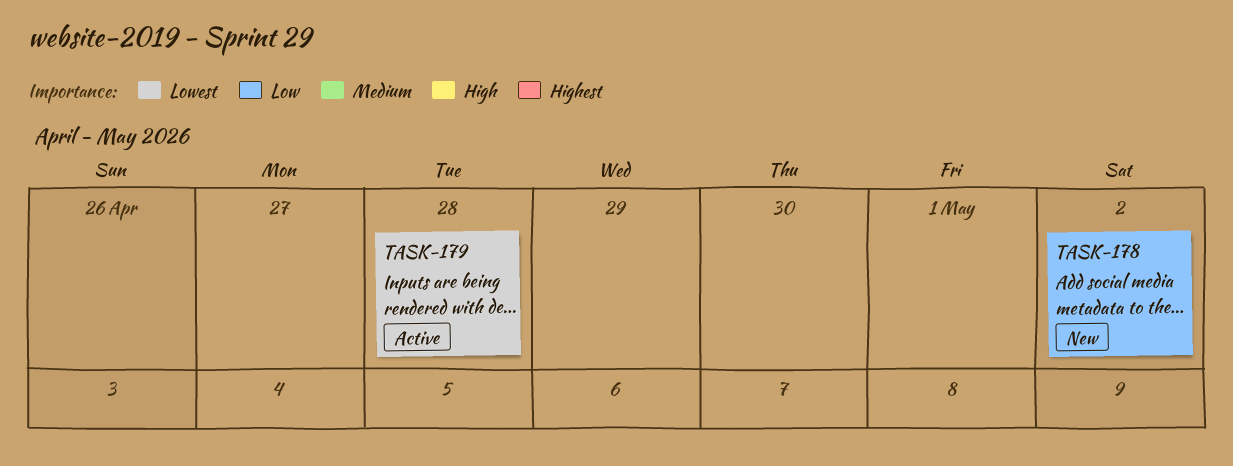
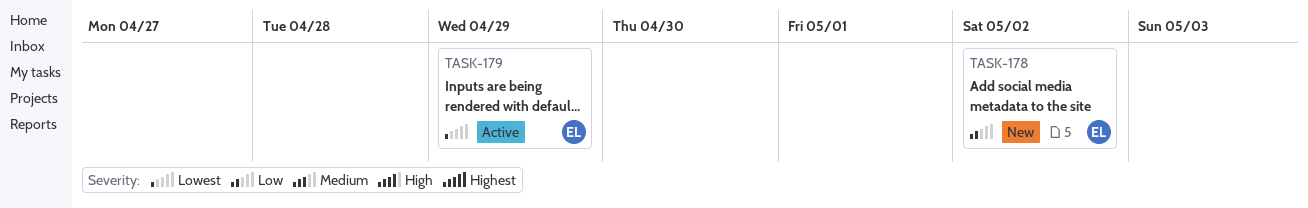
TASK-179, due: Apr 28 -> Apr 29

